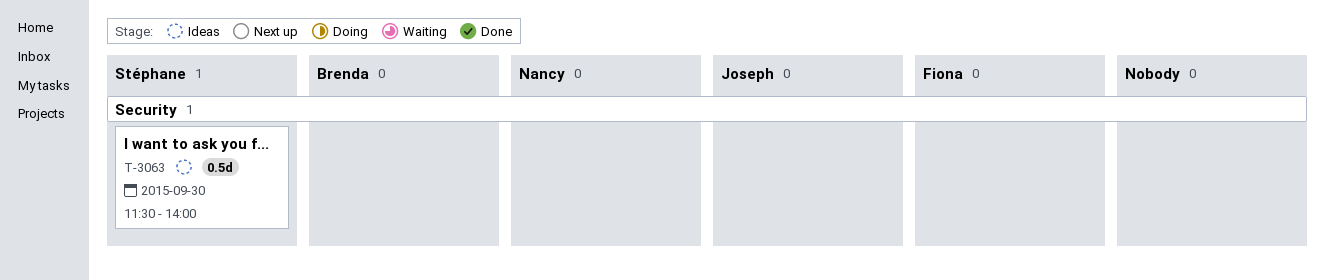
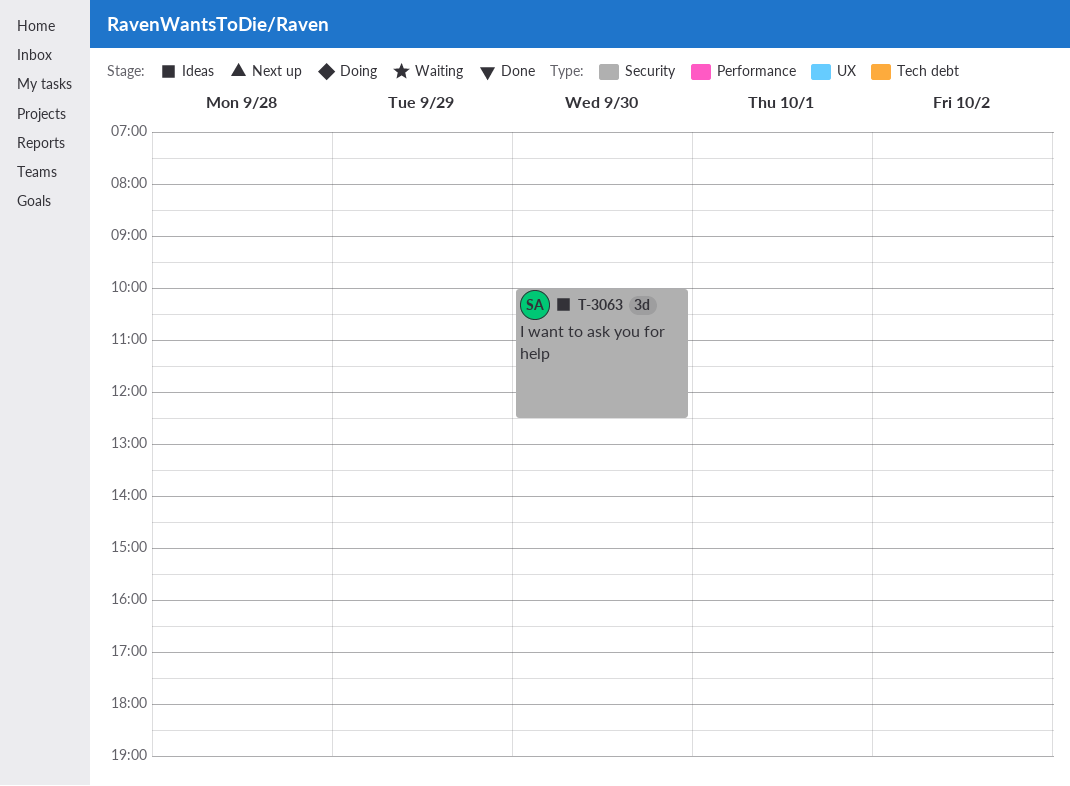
T-3063, estimate: 0.5d -> 3d
T-3063, begins: 11:30 -> 10:00
T-3063, ends: 14:00 -> 12:30

